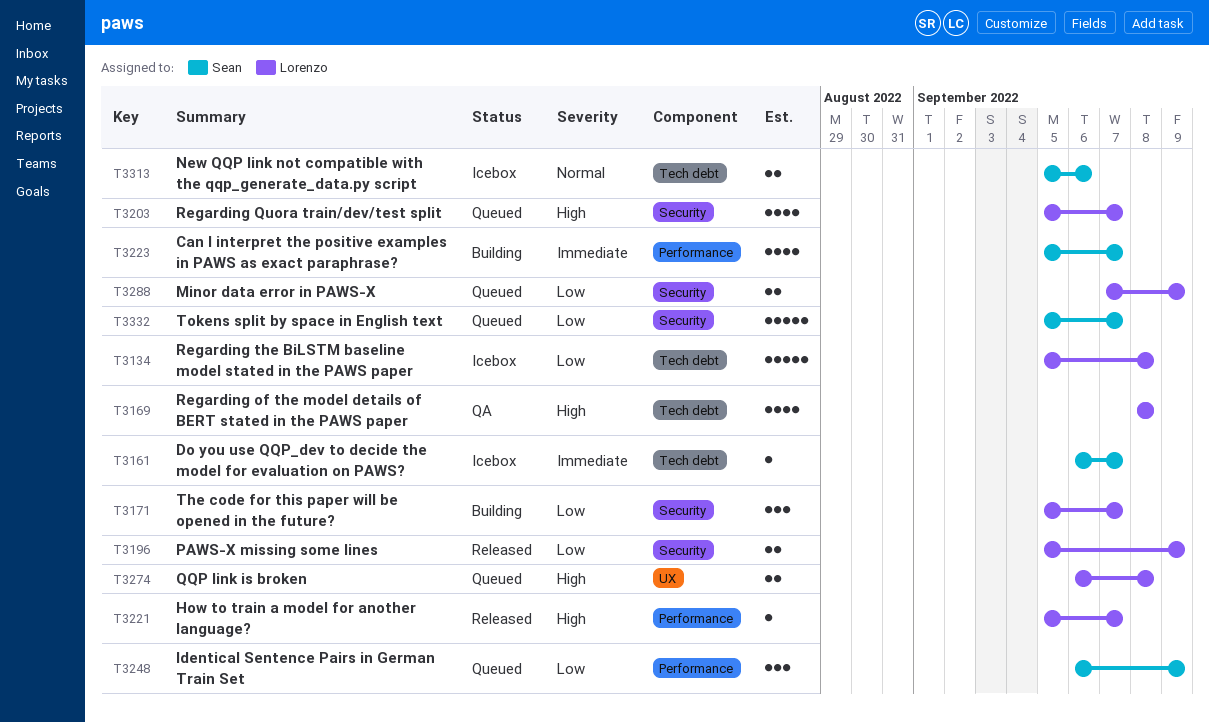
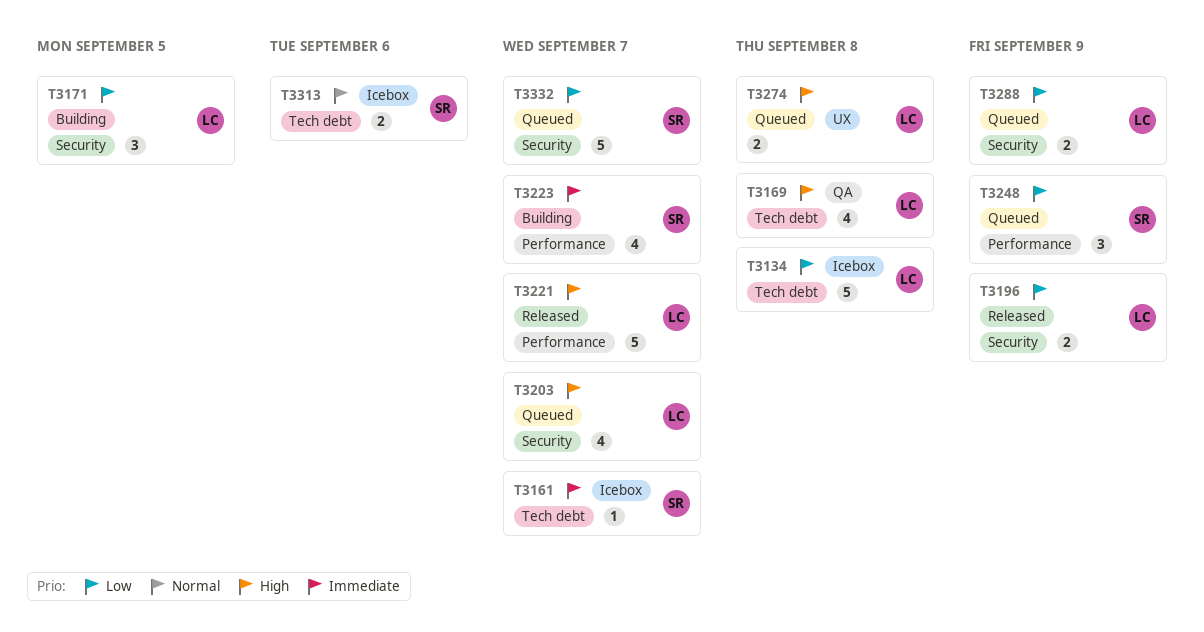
T3171, due: Sep 7 -> Sep 5
T3221, estimate: 1 -> 5

